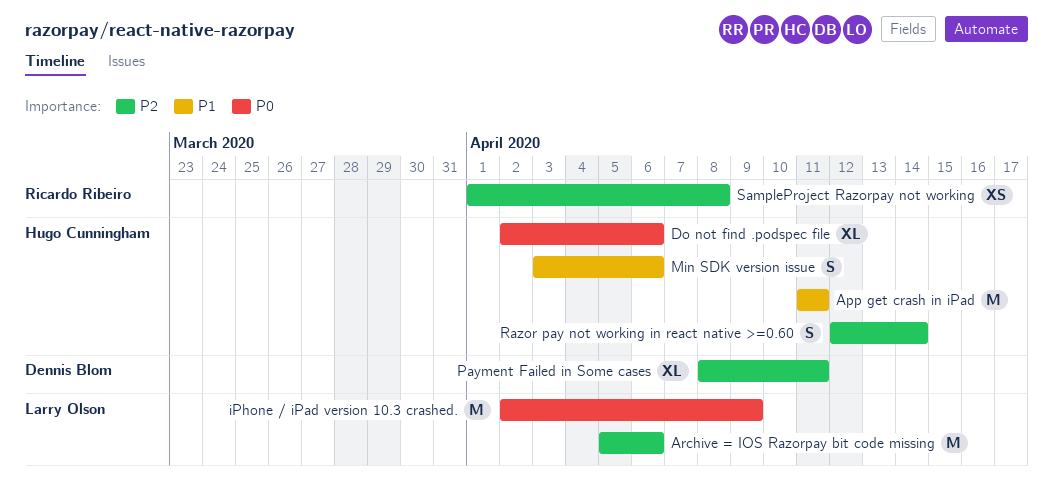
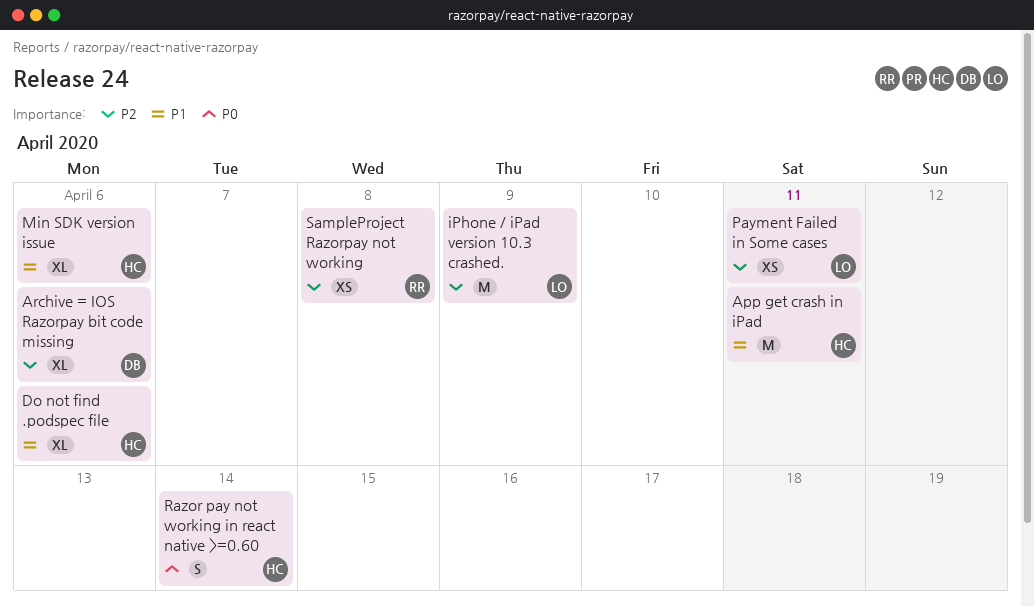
Archive = IOS Razorpay bit code missing, owner: Larry Olson -> Dennis Blom
Archive = IOS Razorpay bit code missing, estimate: M -> XL
Do not find .podspec file, priority: P0 -> P1
iPhone / iPad version 10.3 crashed., priority: P0 -> P2
Min SDK version issue, estimate: S -> XL
Payment Failed in Some cases, owner: Dennis Blom -> Larry Olson
Payment Failed in Some cases, estimate: XL -> XS
Razor pay not working in react native >=0.60, priority: P2 -> P0

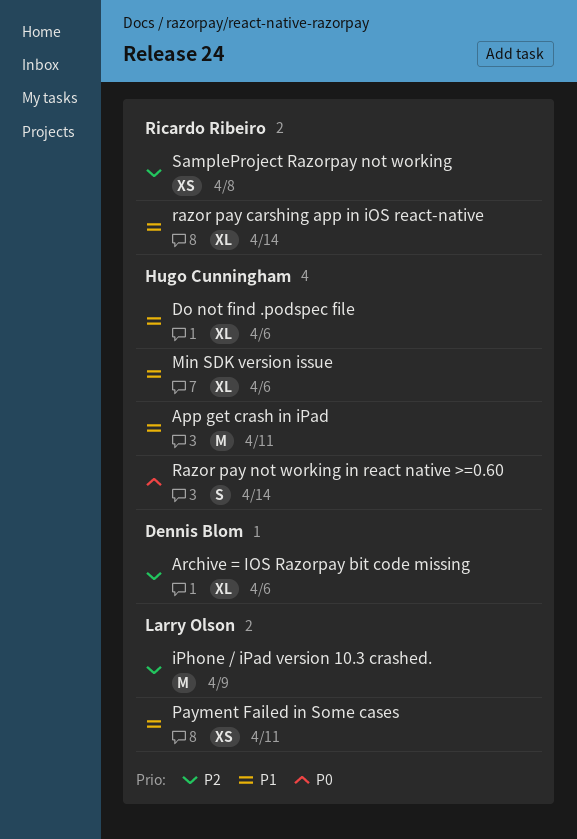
Payment Failed in Some cases, priority: P2 -> P1
razor pay carshing app in iOS react-native: none -> present

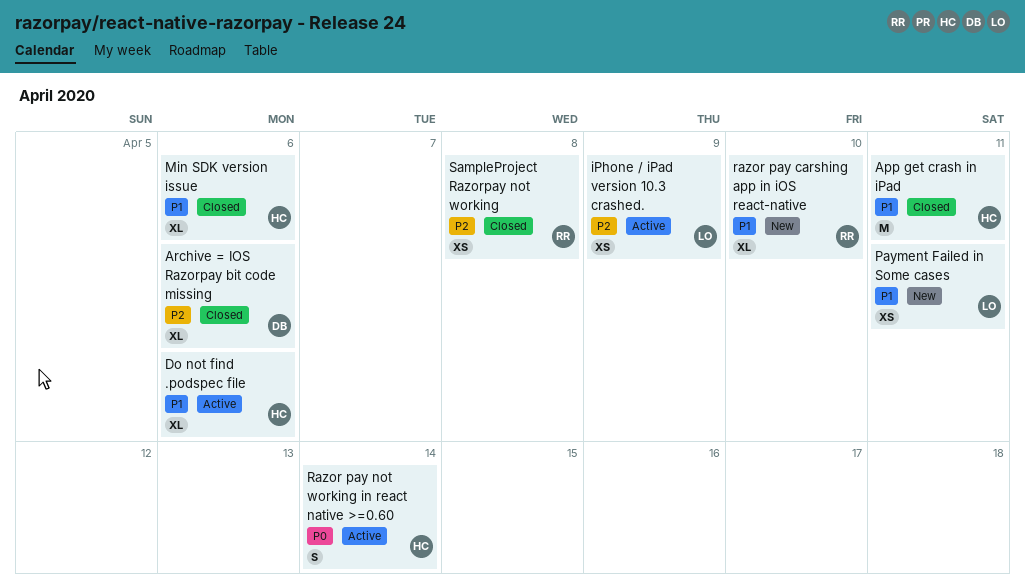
iPhone / iPad version 10.3 crashed., estimate: M -> XS
razor pay carshing app in iOS react-native, due: Apr 14 -> Apr 10

